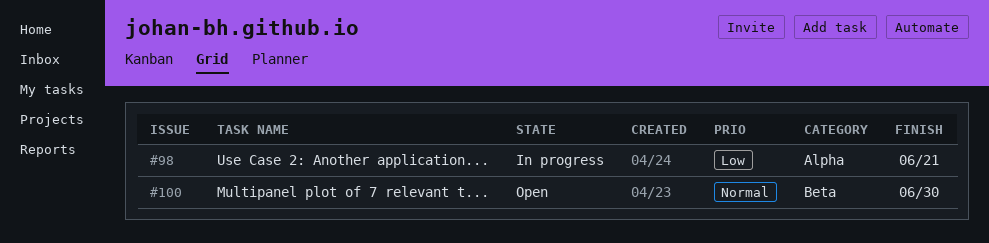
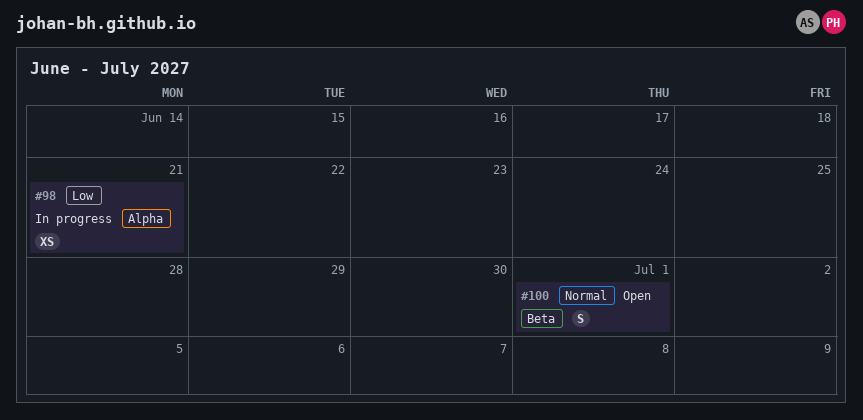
#100, due: Jun 30 -> Jul 1

